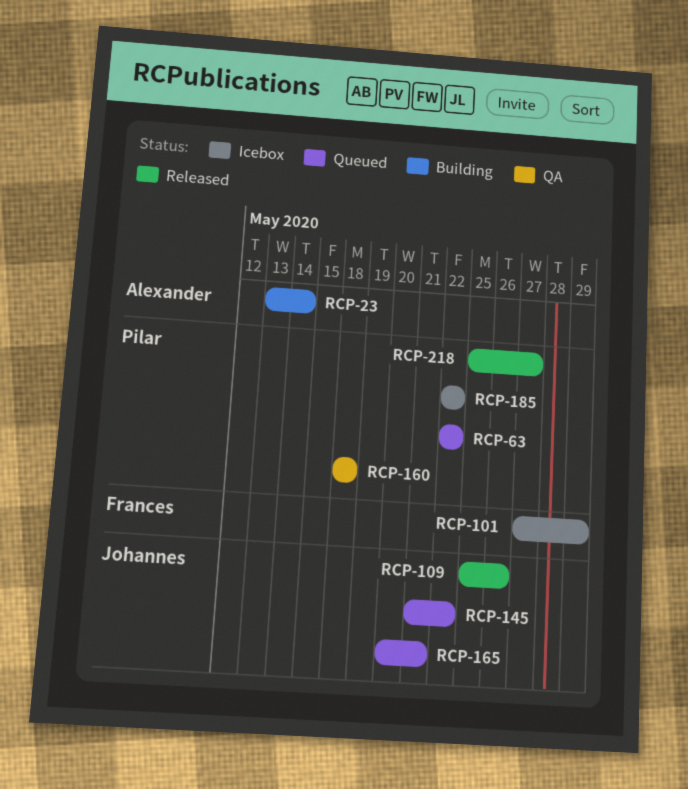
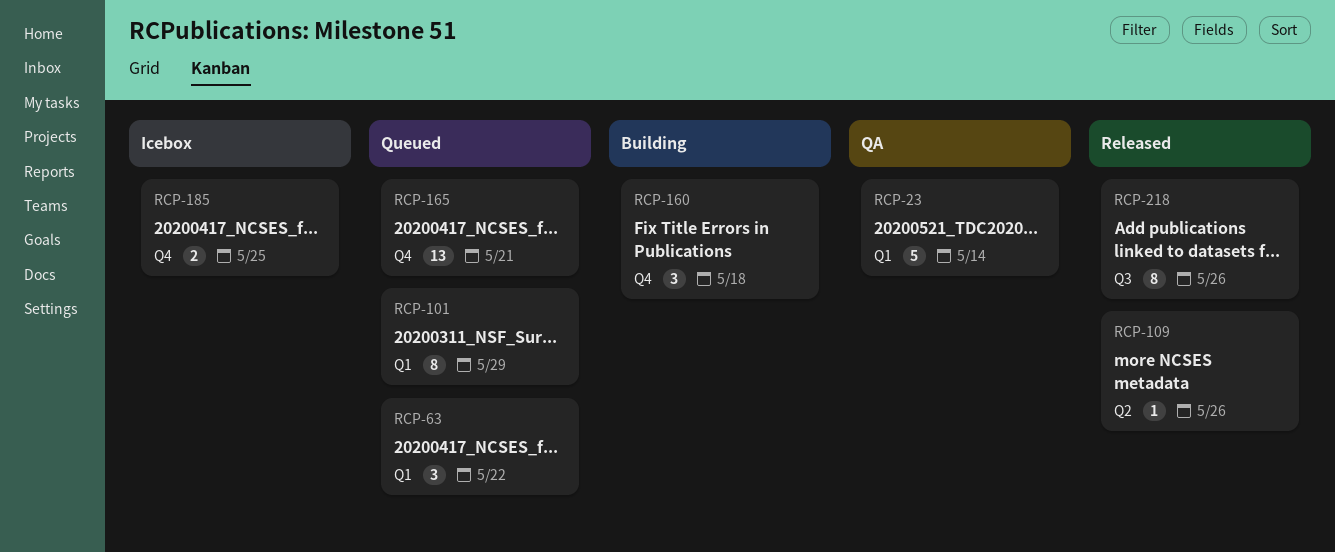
RCP-23, status: Building -> QA
RCP-101, status: Icebox -> Queued
RCP-145: present -> none
RCP-160, status: QA -> Building
RCP-185, due: May 22 -> May 25
RCP-218, due: May 27 -> May 26

